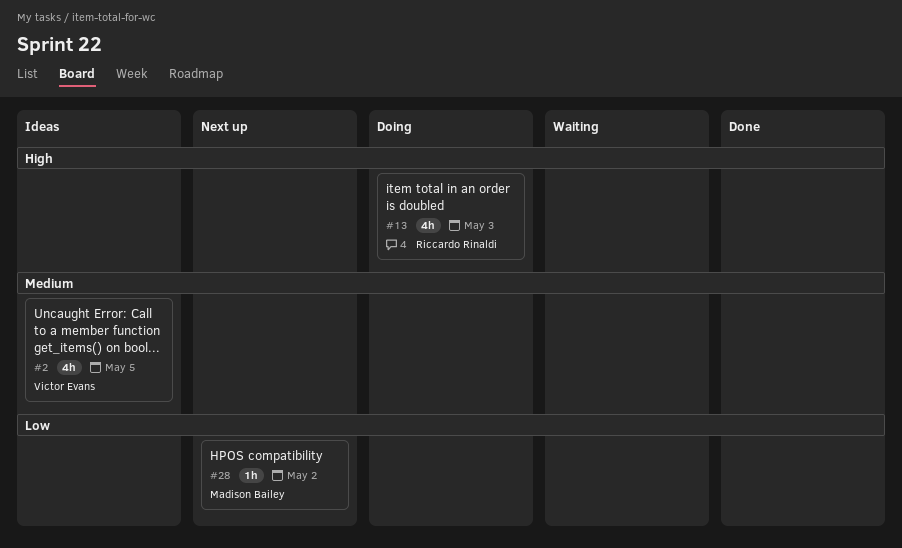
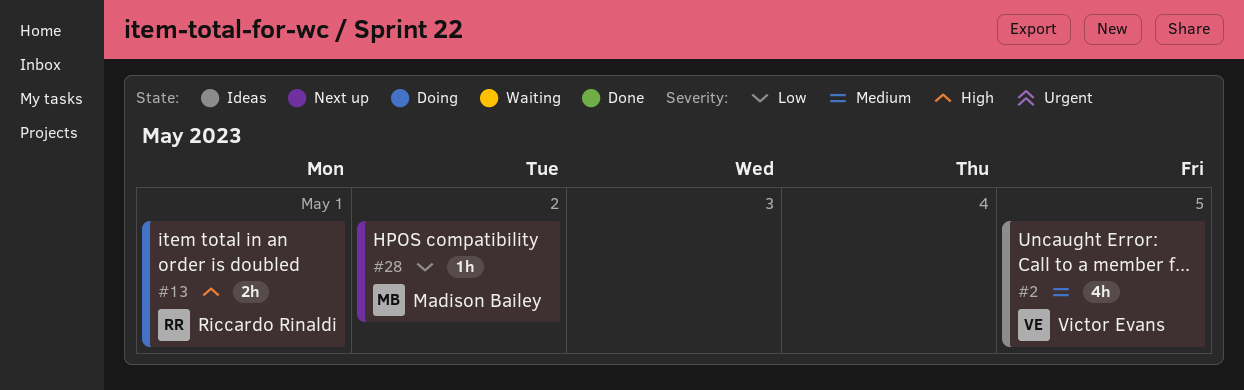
#13, estimate: 4h -> 2h
#13, due: May 3 -> May 1

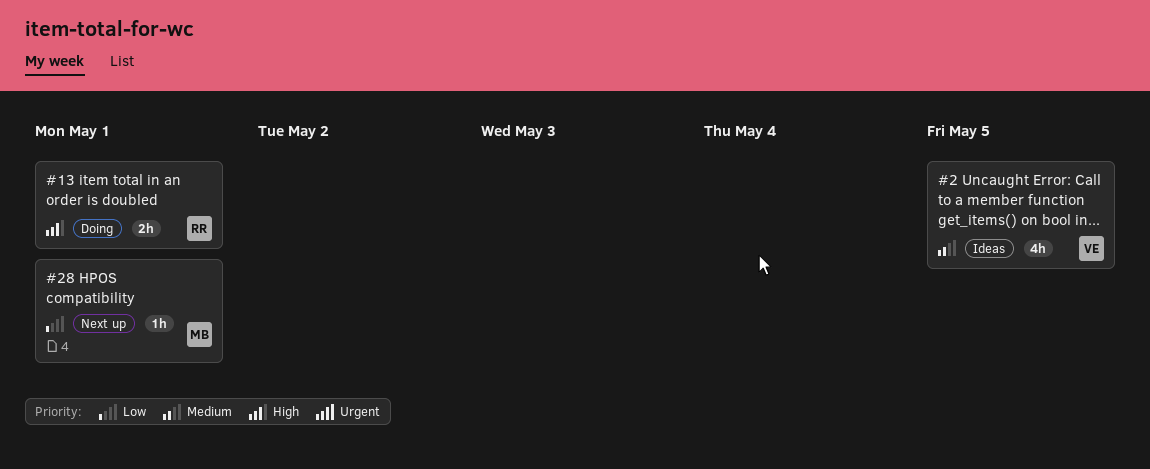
#28, due: May 2 -> May 1

